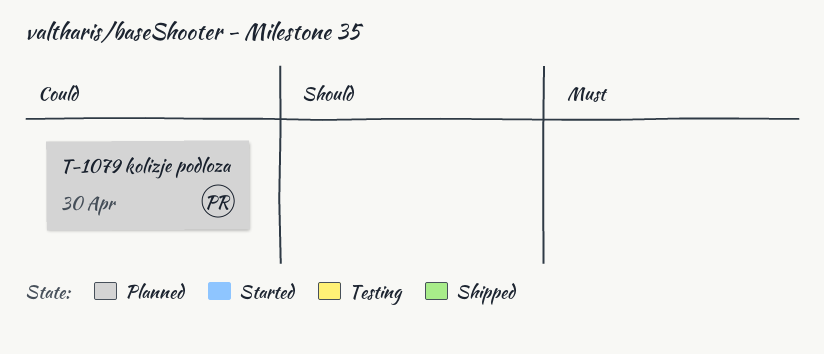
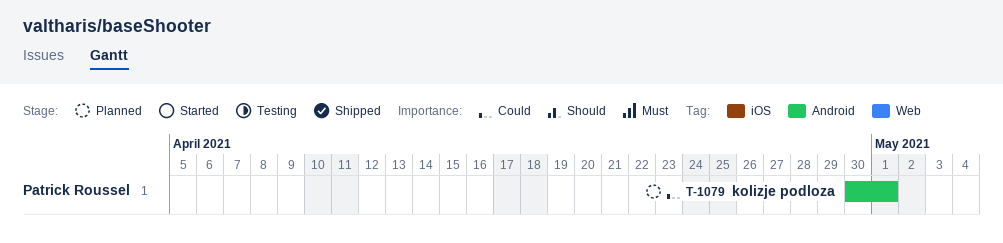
T-1079, due: Apr 30 -> May 1

